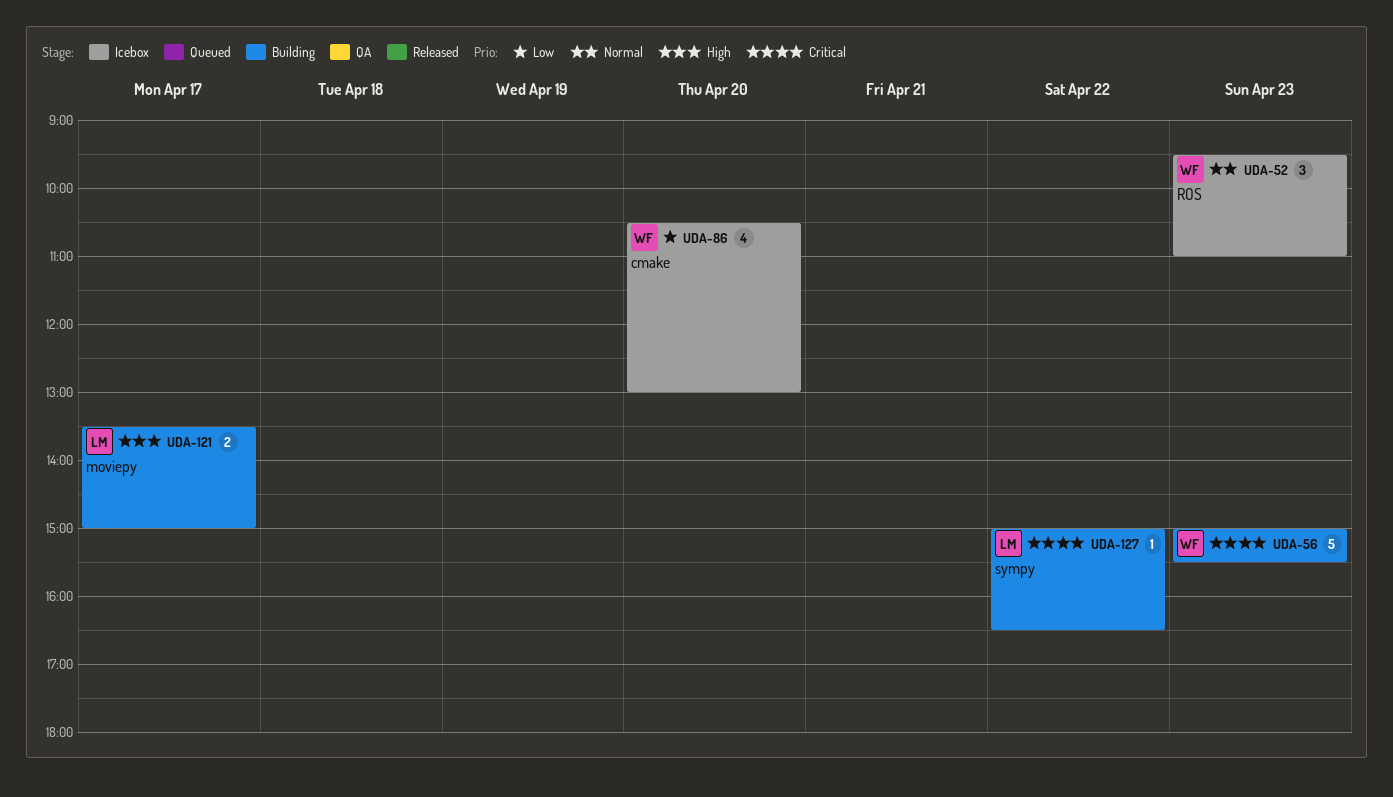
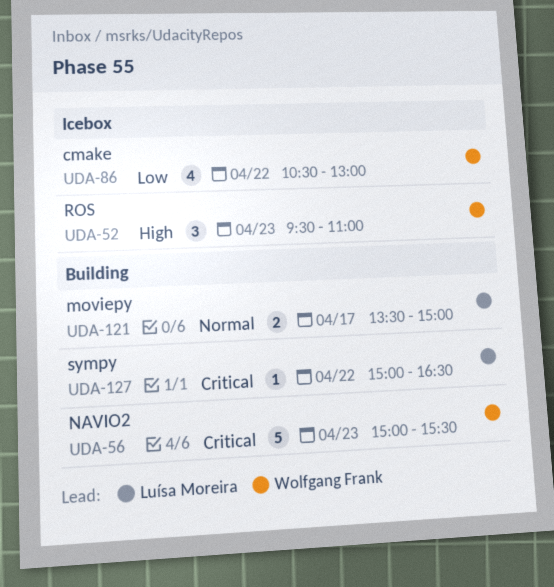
UDA-52, priority: Normal -> High
UDA-86, day: Apr 20 -> Apr 22
UDA-121, priority: High -> Normal

